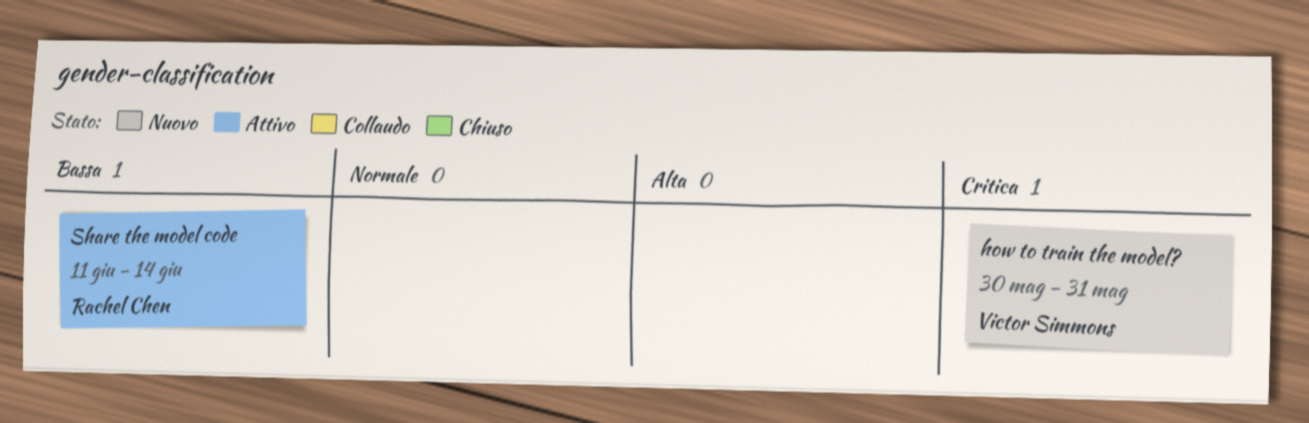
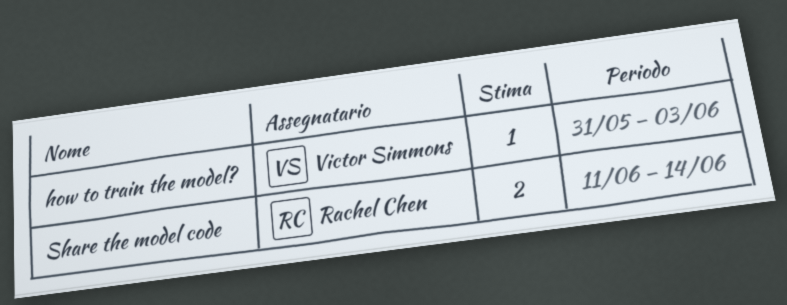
how to train the model?, start: May 30 -> May 31
how to train the model?, due: May 31 -> Jun 3

